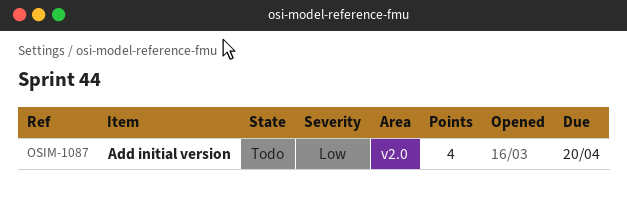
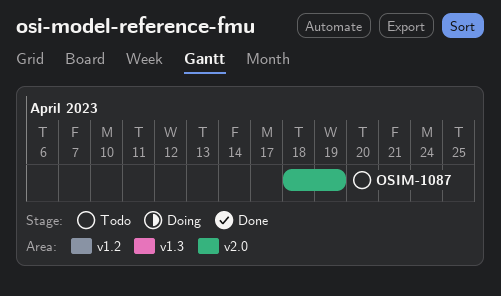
OSIM-1087, due: Apr 20 -> Apr 19

